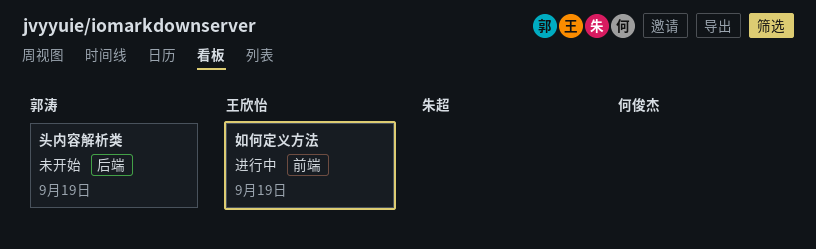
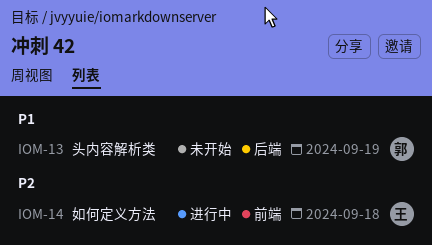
如何定义方法, due: Sep 19 -> Sep 18

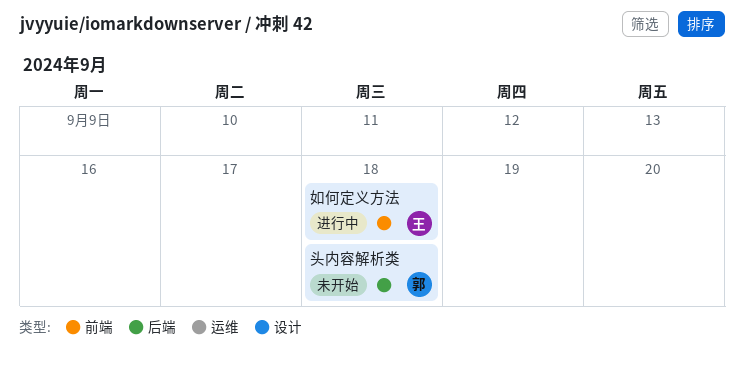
头内容解析类, due: Sep 19 -> Sep 18

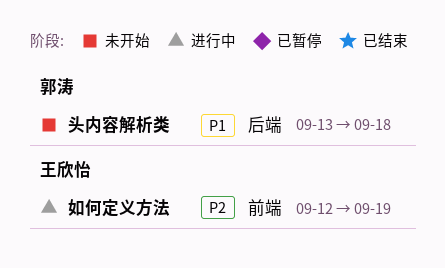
如何定义方法, due: Sep 18 -> Sep 19

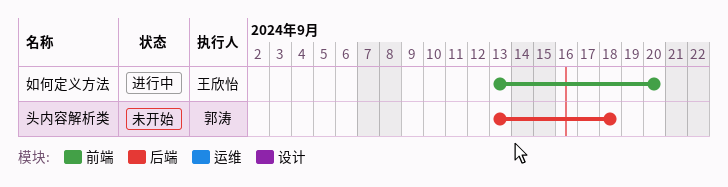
如何定义方法, start: Sep 12 -> Sep 13
如何定义方法, due: Sep 19 -> Sep 20

